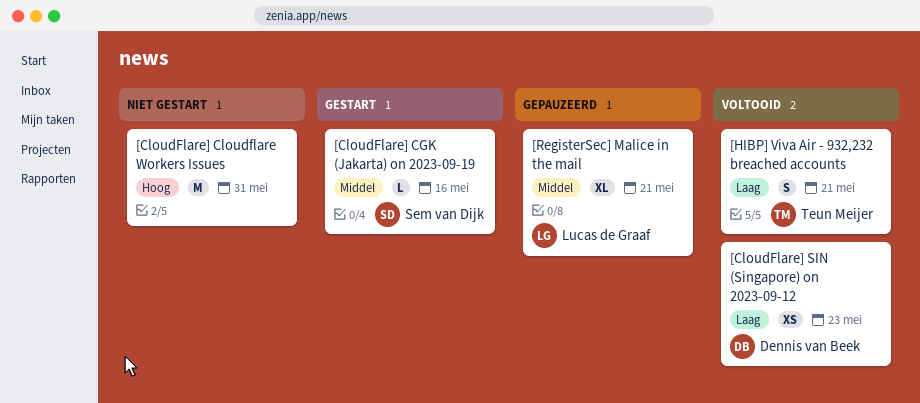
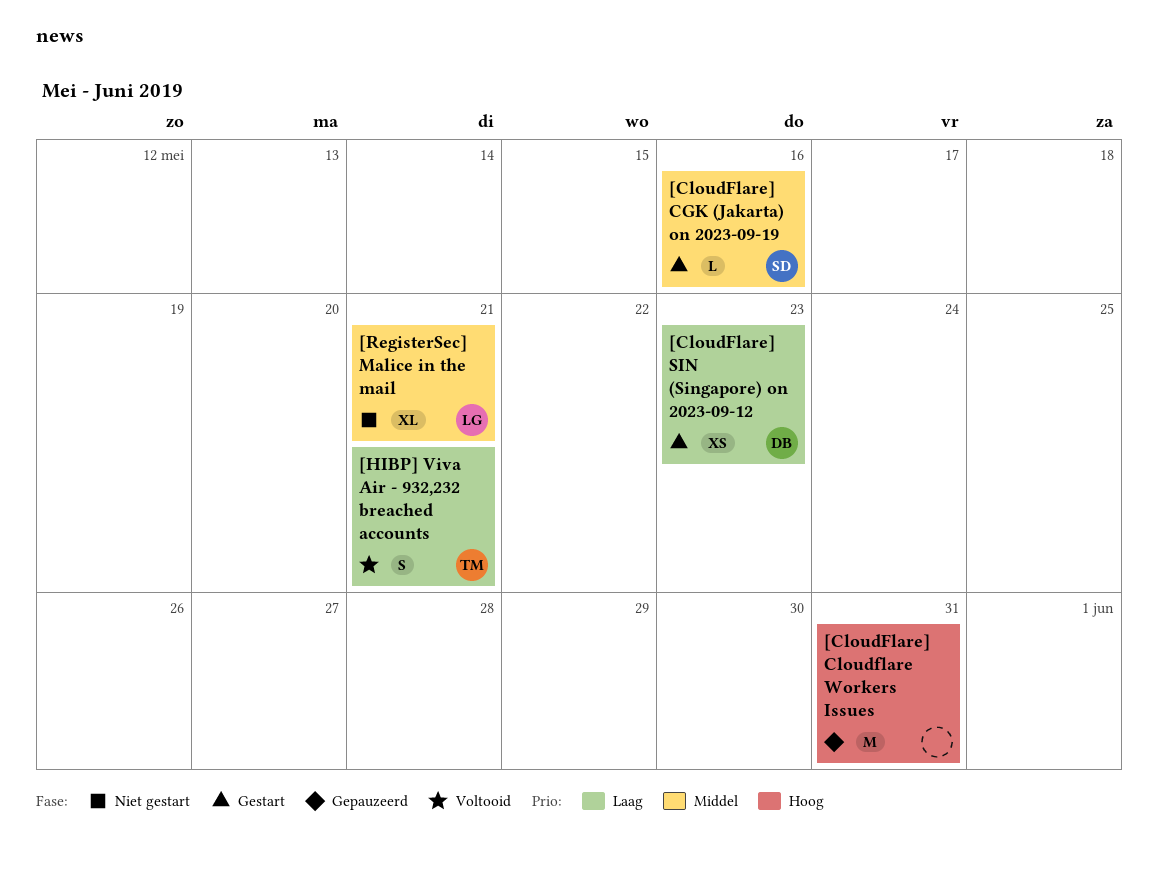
[CloudFlare] Cloudflare Workers Issues, status: Niet gestart -> Gepauzeerd
[CloudFlare] SIN (Singapore) on 2023-09-12, status: Voltooid -> Gestart
[RegisterSec] Malice in the mail, status: Gepauzeerd -> Niet gestart

